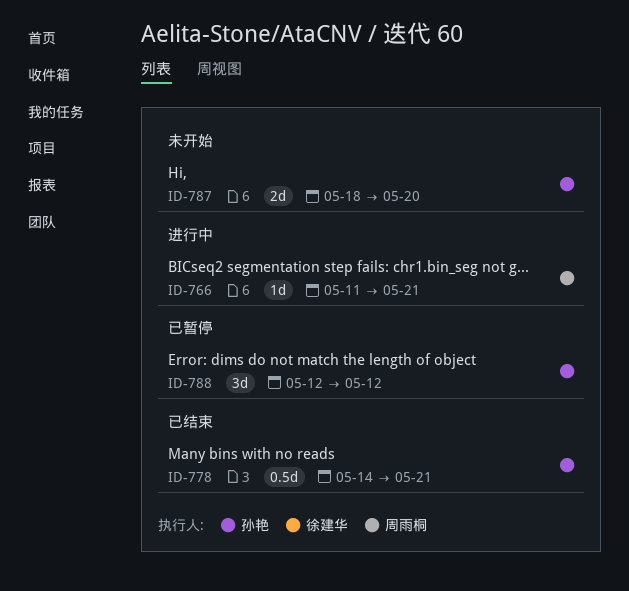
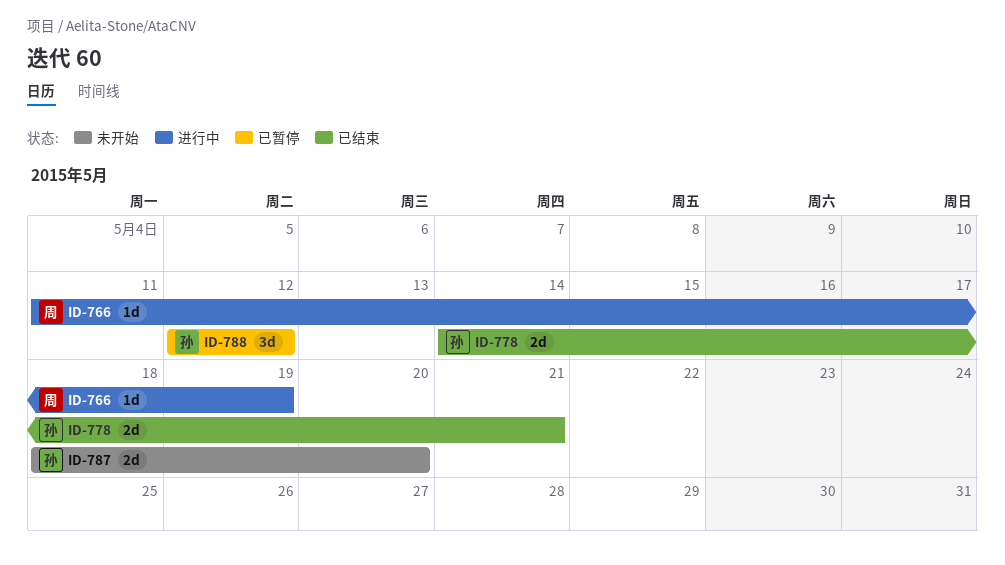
ID-766, due: May 21 -> May 19
ID-778, estimate: 0.5d -> 2d

